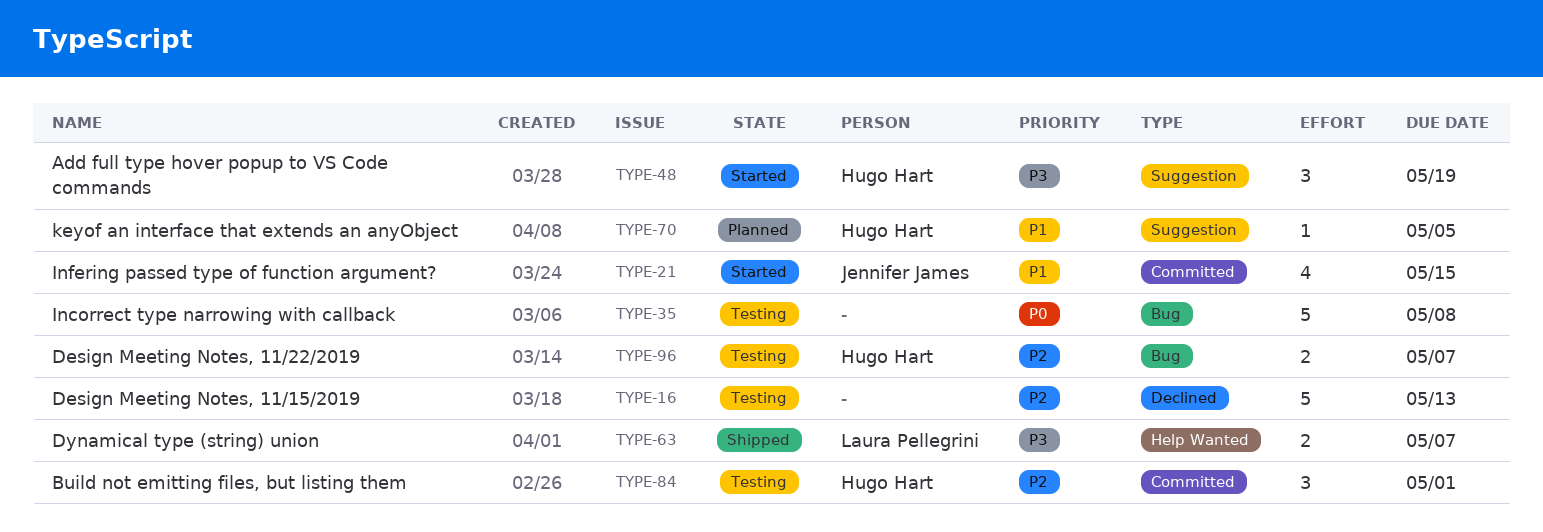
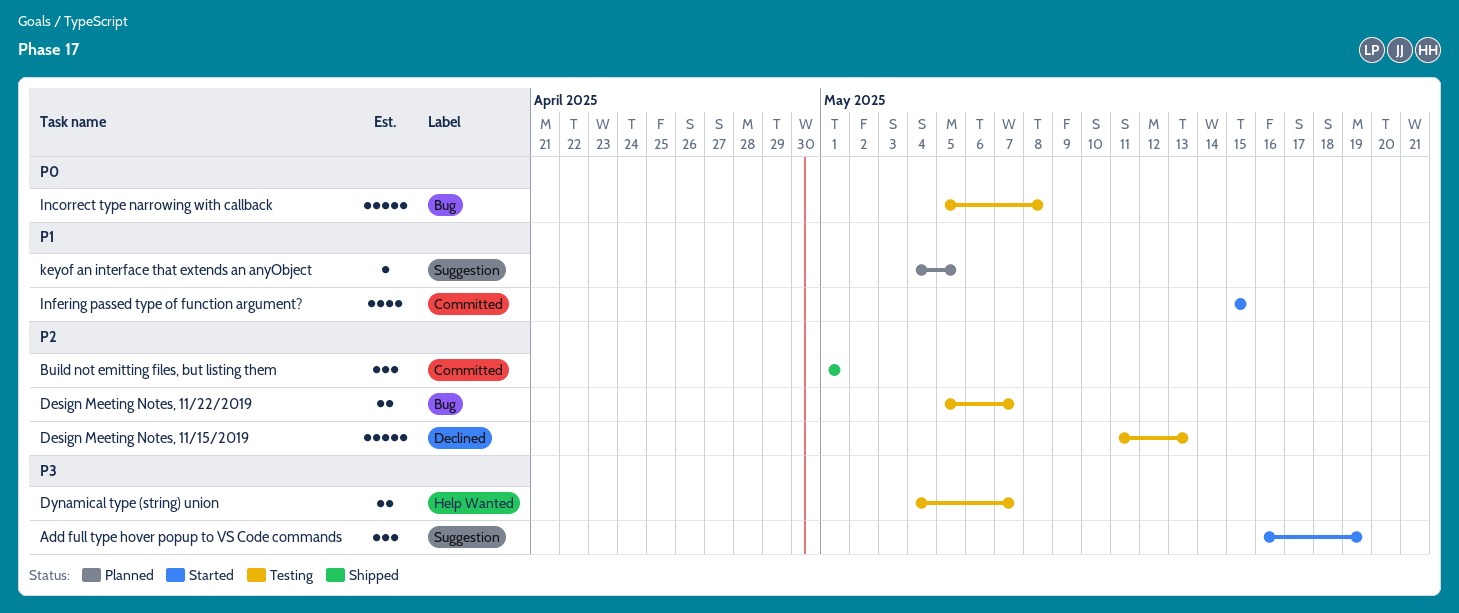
Build not emitting files, but listing them, status: Testing -> Shipped
Dynamical type (string) union, status: Shipped -> Testing

